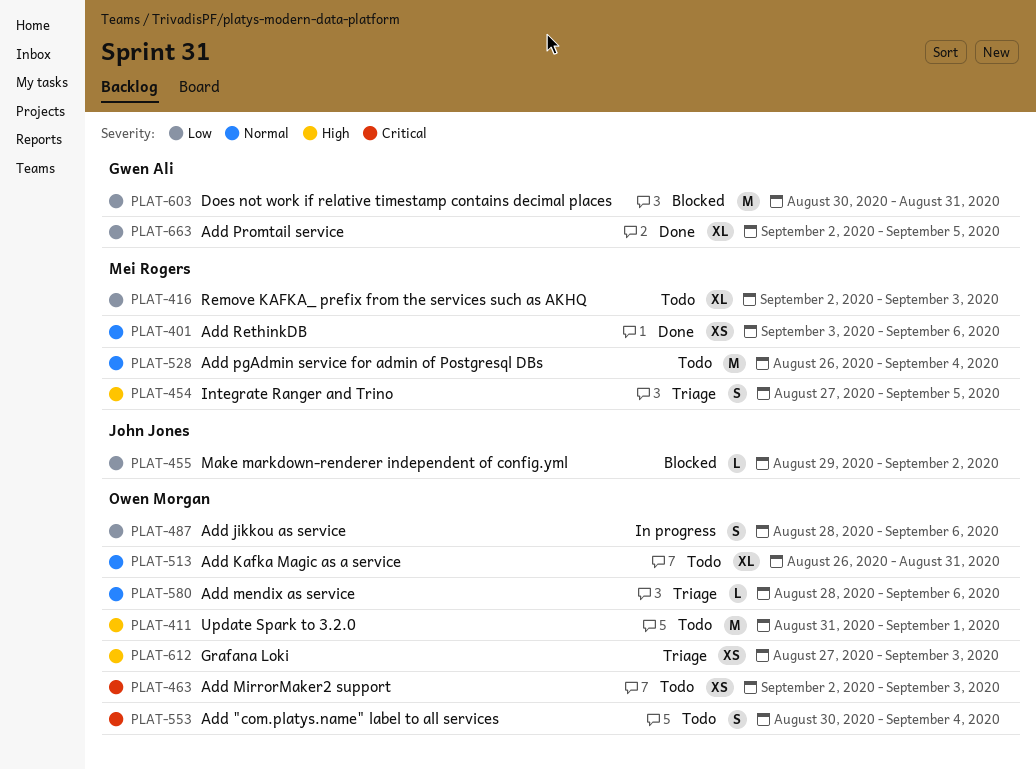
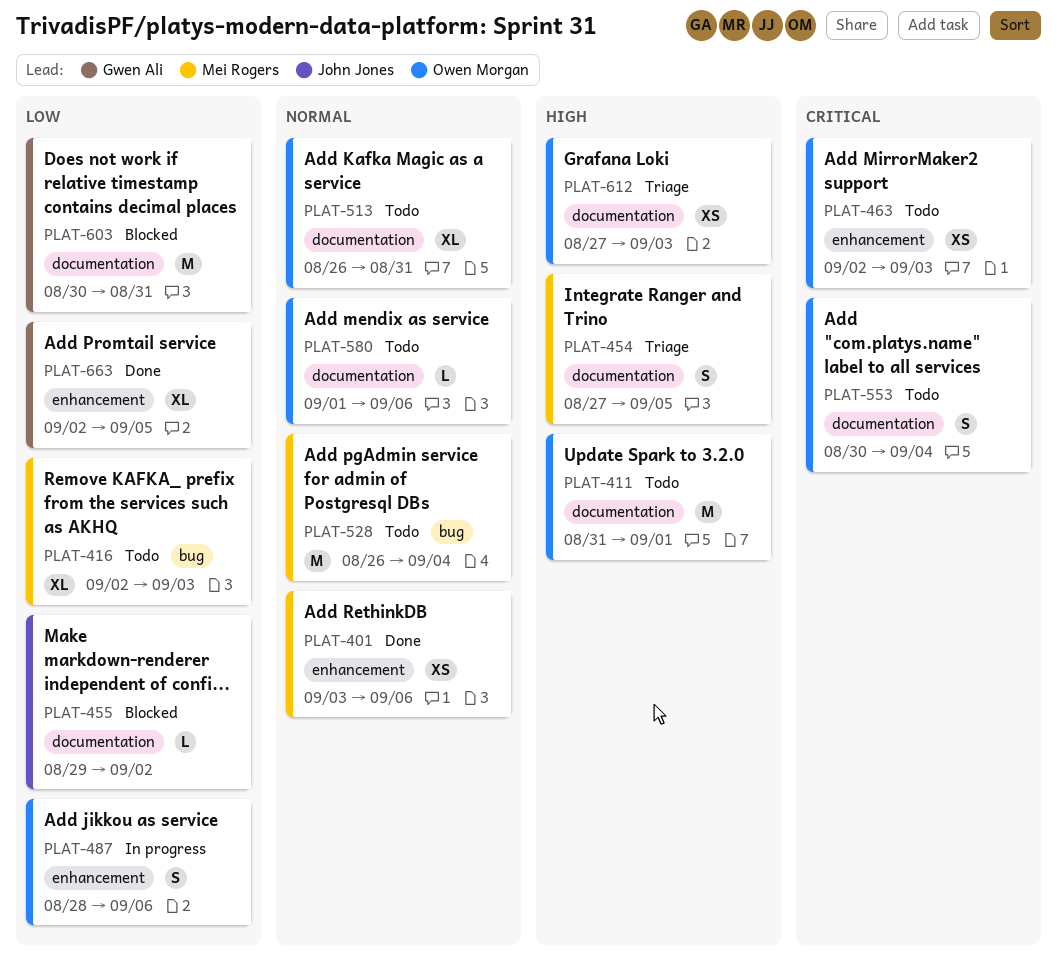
PLAT-580, status: Triage -> Todo
PLAT-580, start: Aug 28 -> Sep 1

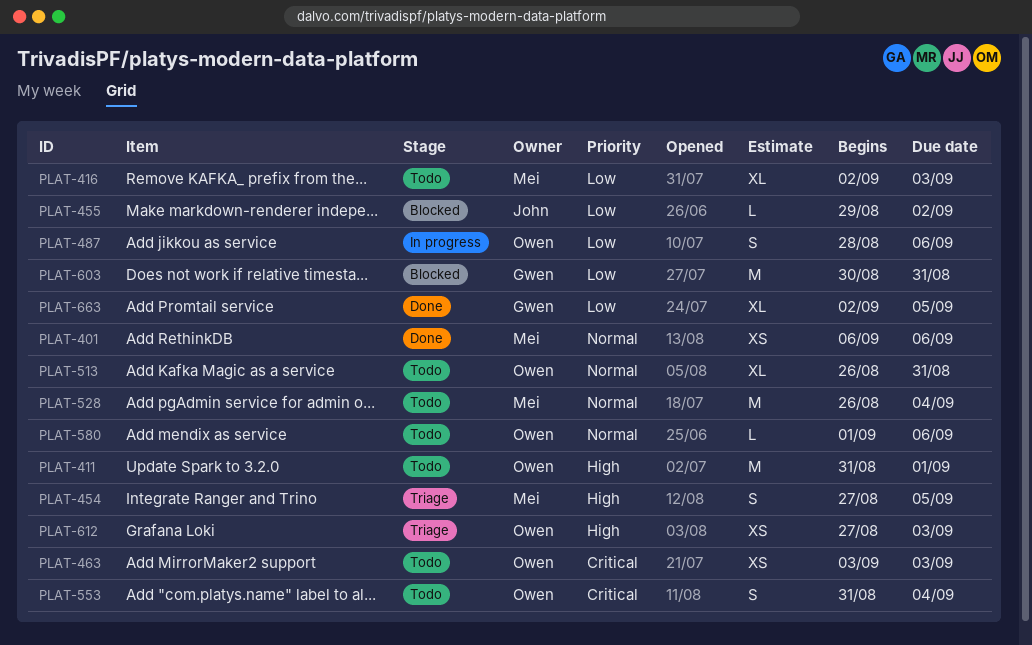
PLAT-401, start: Sep 3 -> Sep 6
PLAT-463, start: Sep 2 -> Sep 3
PLAT-553, start: Aug 30 -> Aug 31

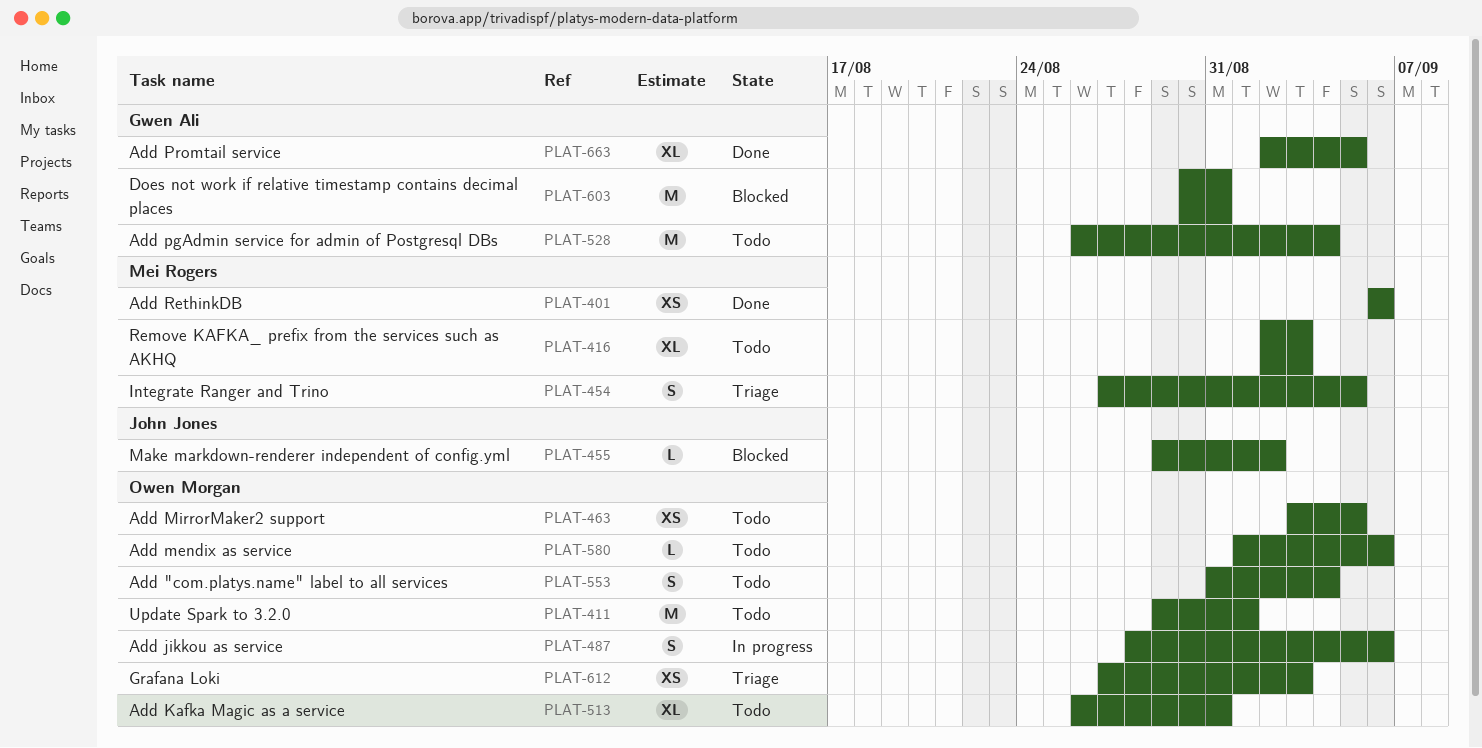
PLAT-411, start: Aug 31 -> Aug 29
PLAT-463, due: Sep 3 -> Sep 5
PLAT-528, owner: Mei Rogers -> Gwen Ali

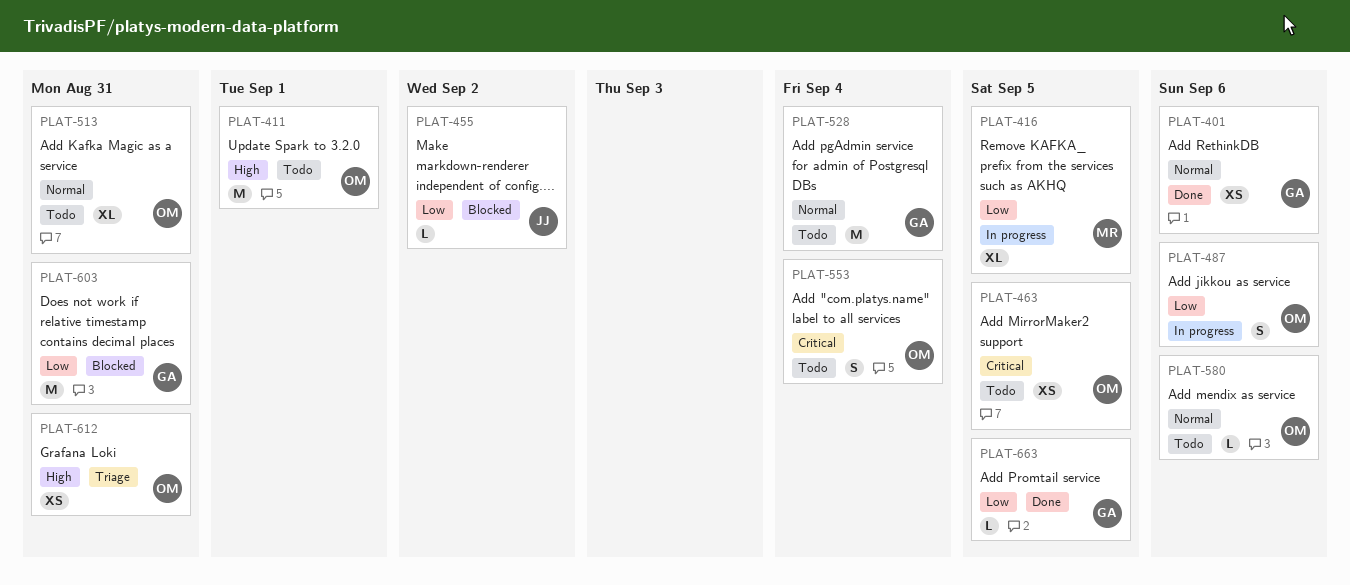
PLAT-401, owner: Mei Rogers -> Gwen Ali
PLAT-416, status: Todo -> In progress
PLAT-416, due: Sep 3 -> Sep 5
PLAT-454: present -> none
PLAT-612, due: Sep 3 -> Aug 31
PLAT-663, estimate: XL -> L

